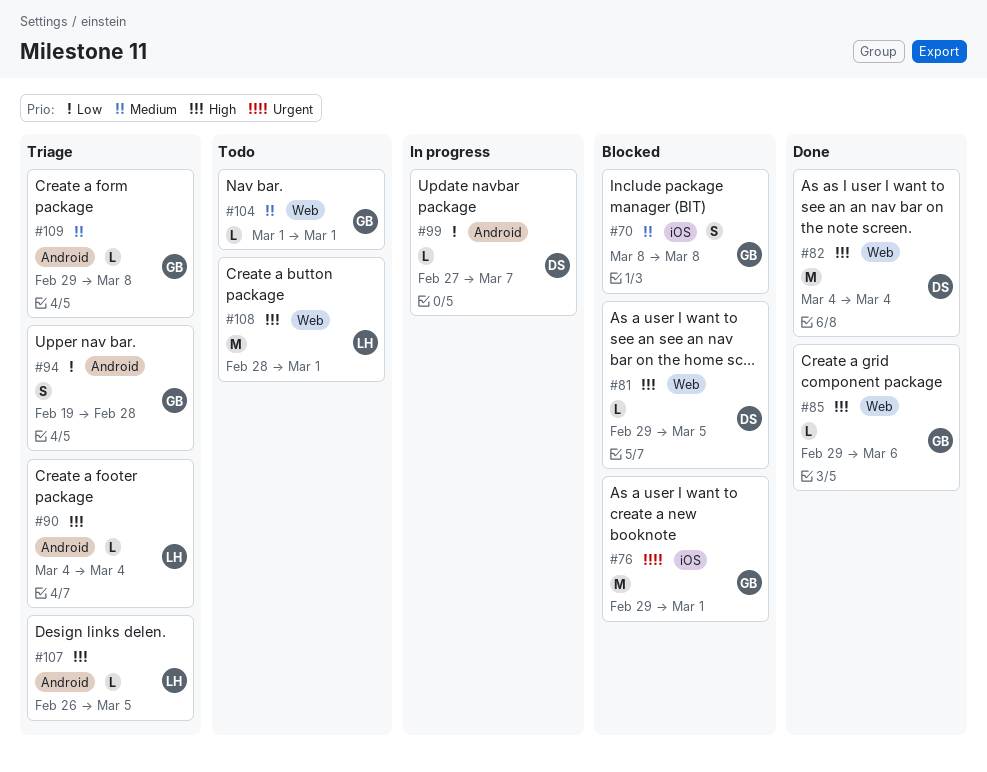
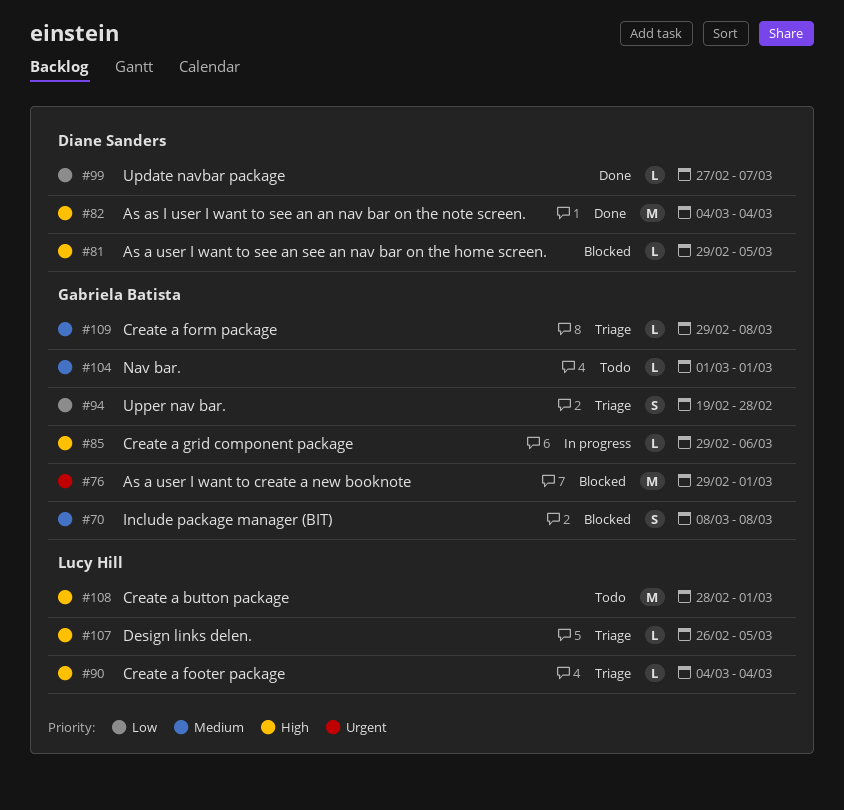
#85, status: Done -> In progress
#99, status: In progress -> Done

